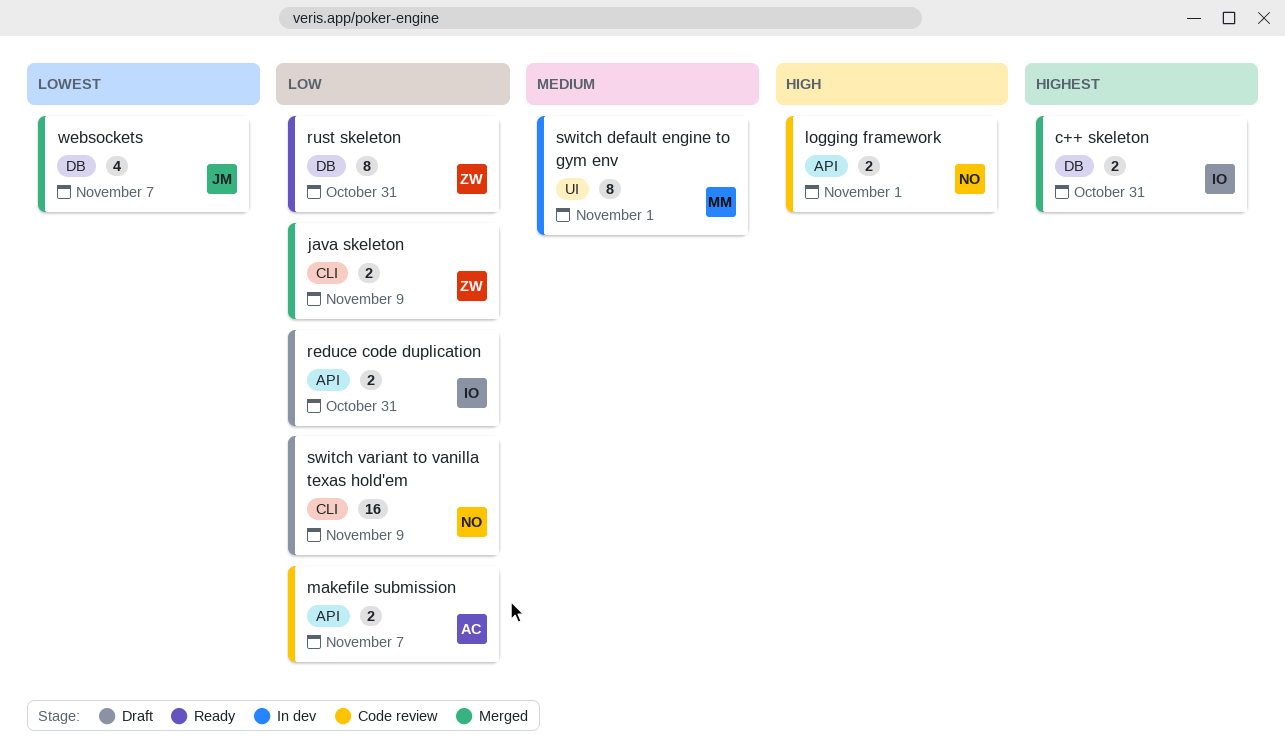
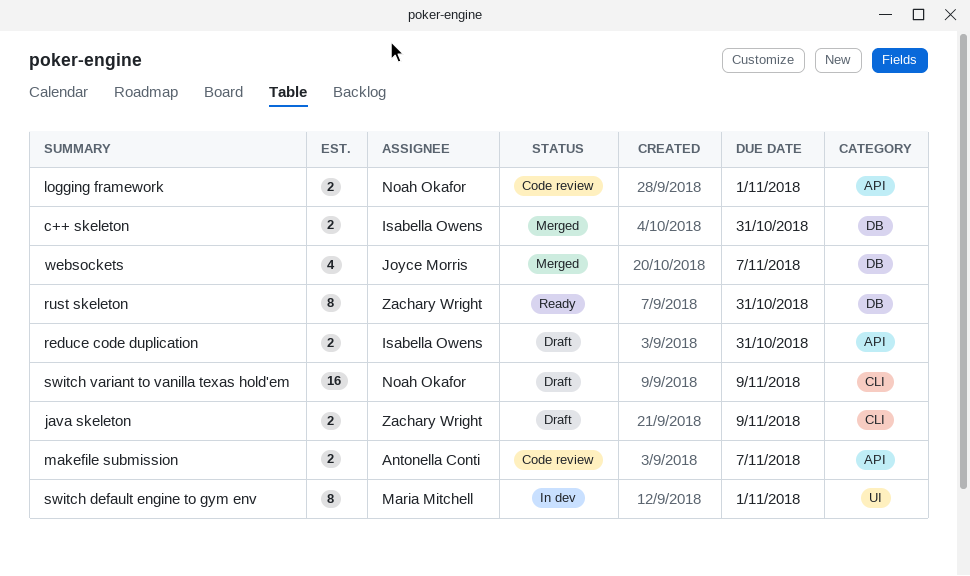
java skeleton, status: Merged -> Draft

